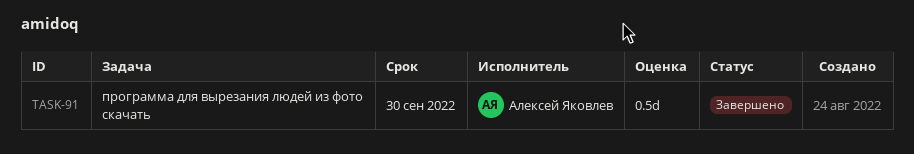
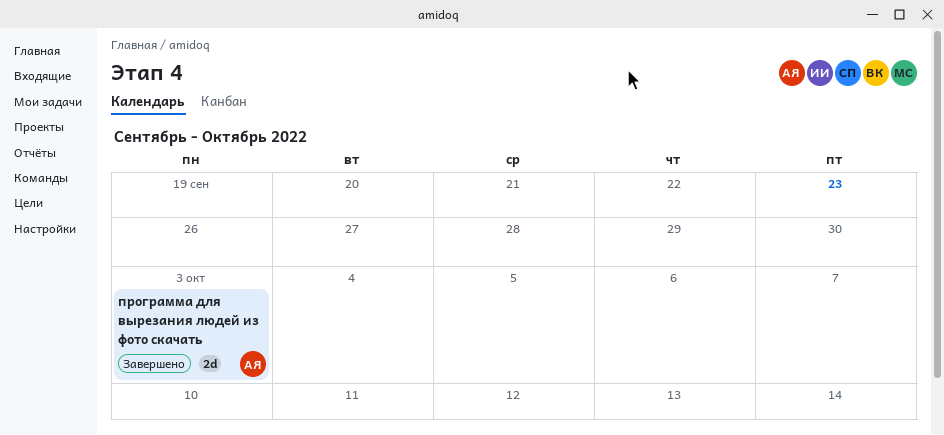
программа для вырезания людей из фото скачать, estimate: 0.5d -> 2d
программа для вырезания людей из фото скачать, due: Sep 30 -> Oct 3

